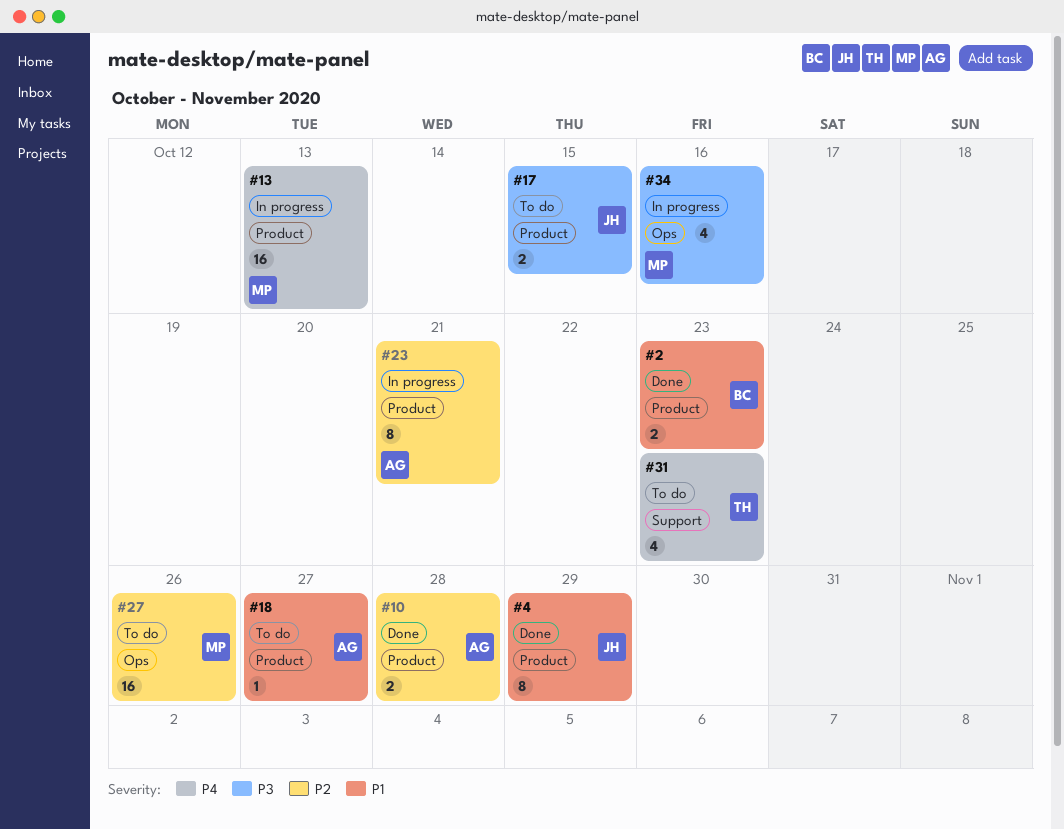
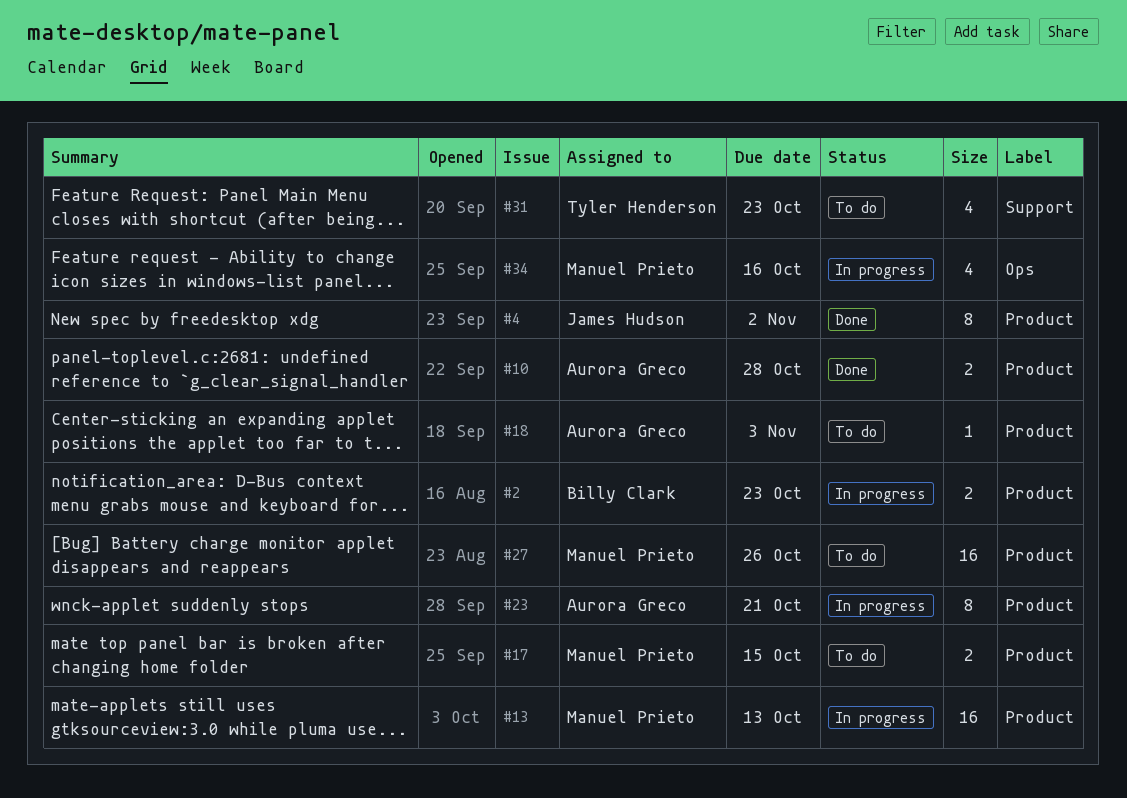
#2, status: Done -> In progress
#4, due: Oct 29 -> Nov 2
#17, owner: James Hudson -> Manuel Prieto
#18, due: Oct 27 -> Nov 3
#27, label: Ops -> Product

